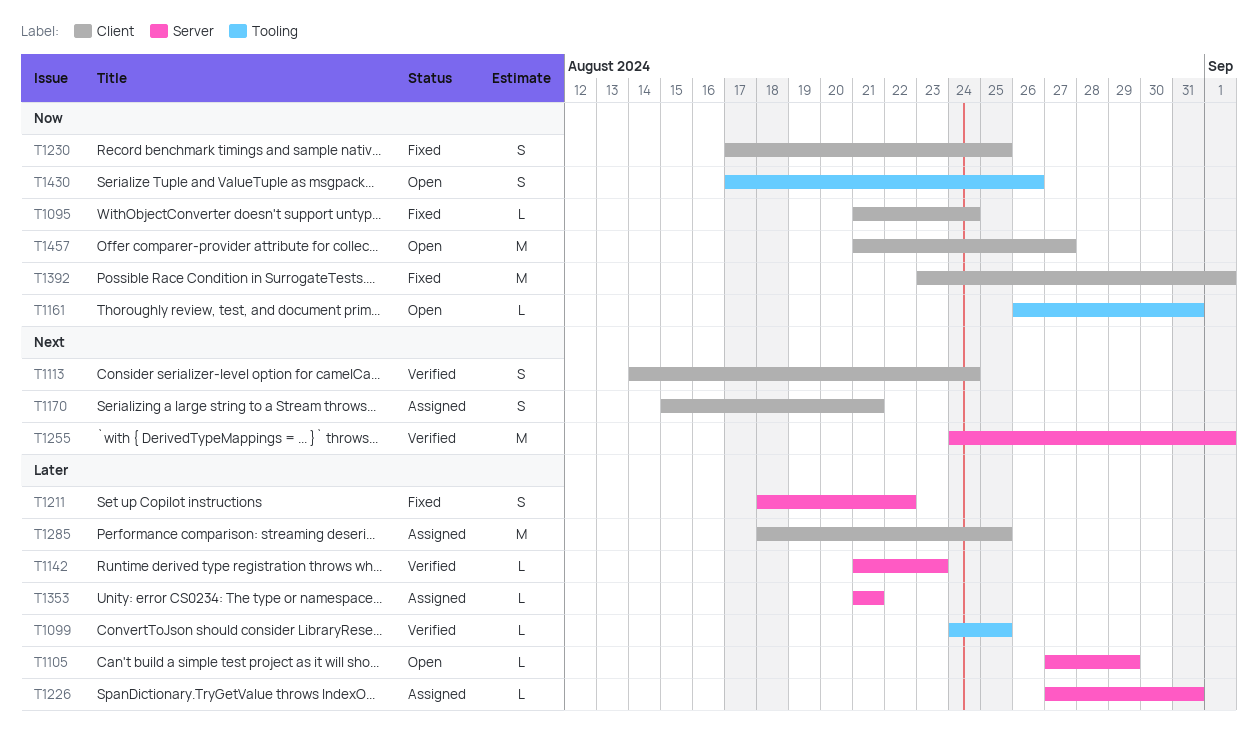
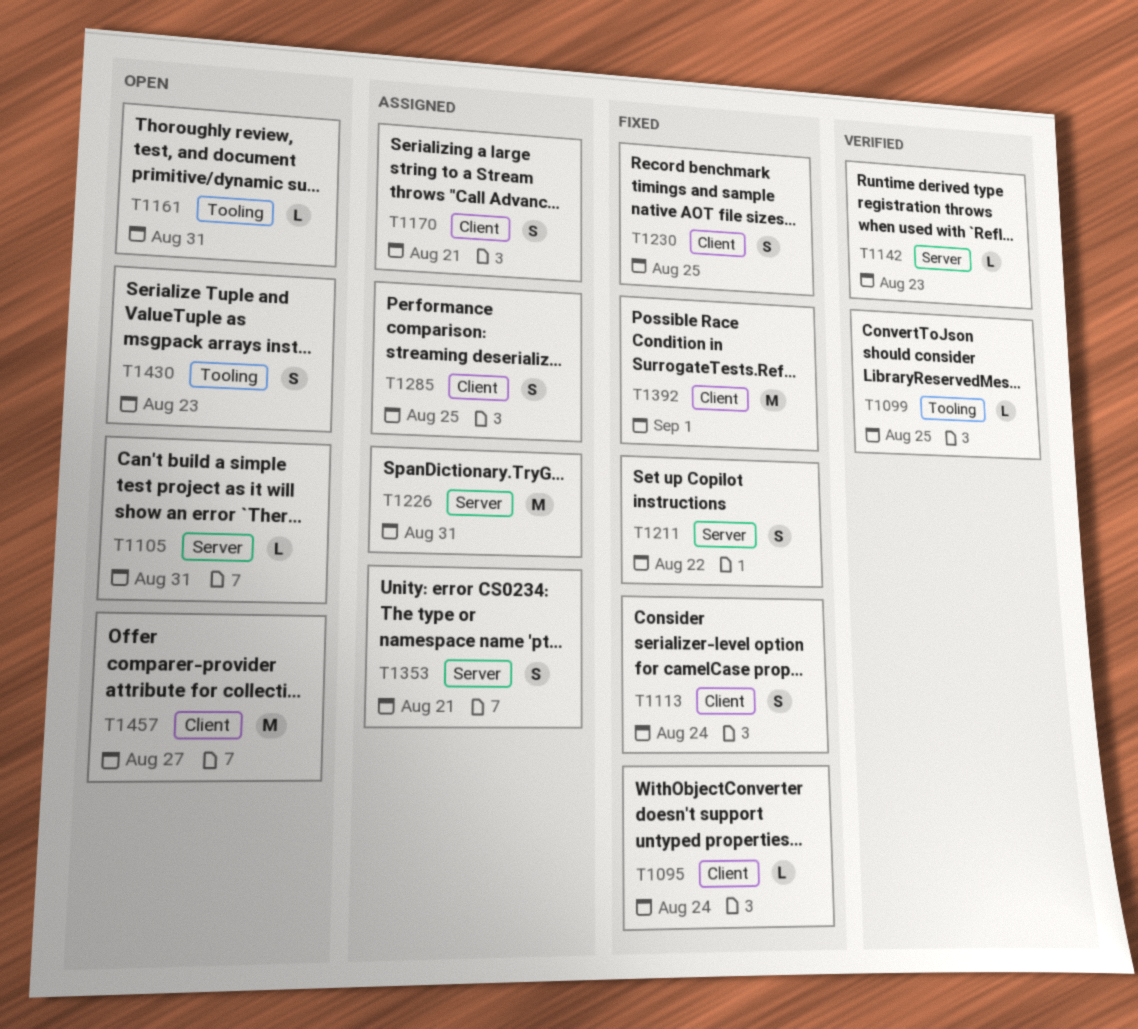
T1105, due: Aug 29 -> Aug 31
T1113, status: Verified -> Fixed
T1226, estimate: L -> M
T1255: present -> none
T1285, estimate: M -> S
T1353, estimate: L -> S
T1430, due: Aug 26 -> Aug 23

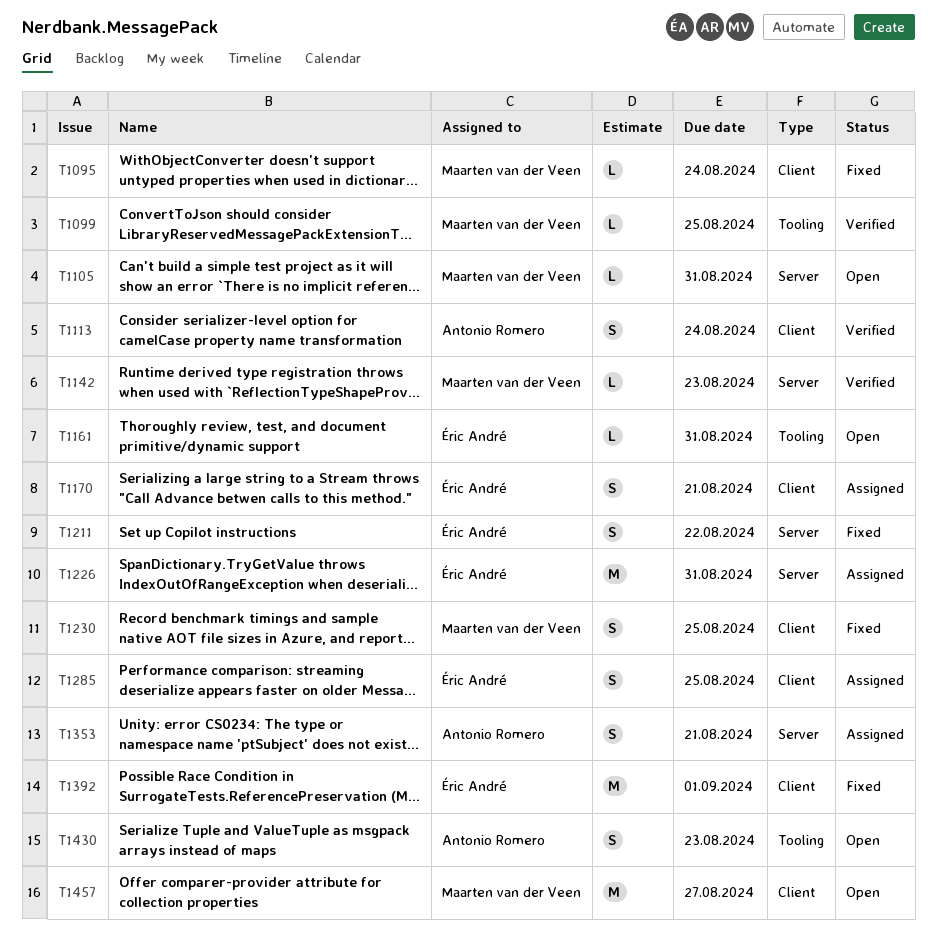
T1113, status: Fixed -> Verified

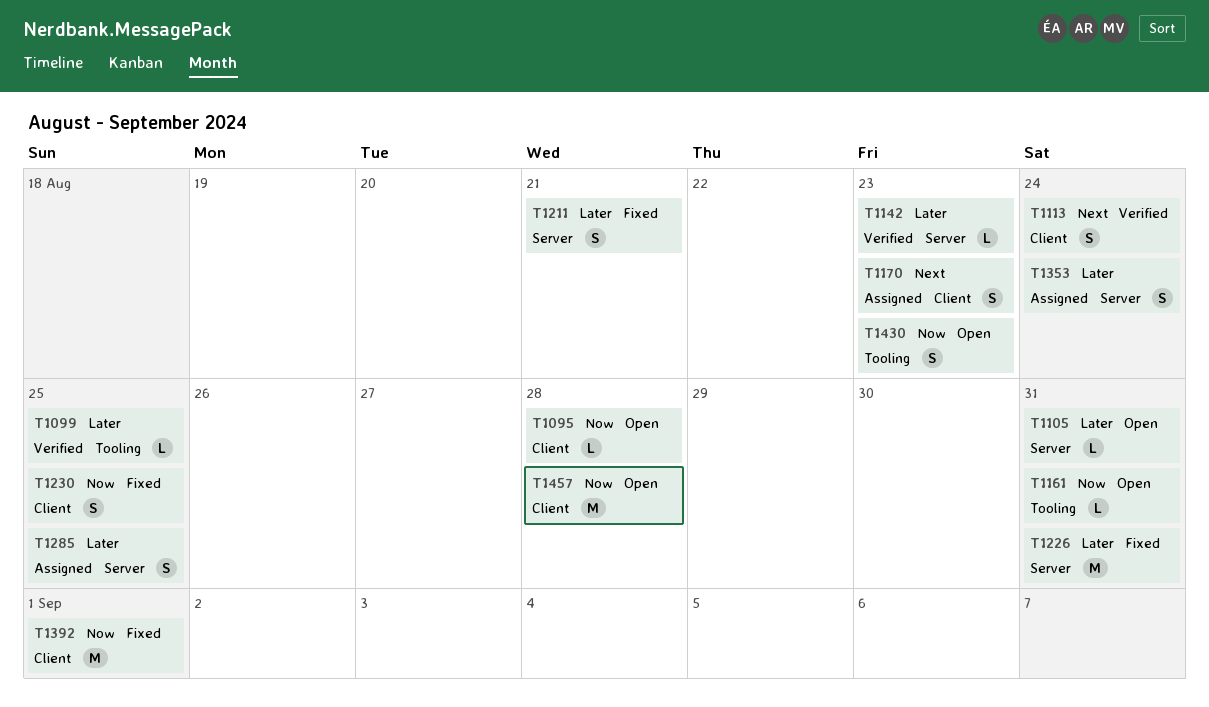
T1095, status: Fixed -> Open
T1095, due: Aug 24 -> Aug 28
T1170, due: Aug 21 -> Aug 23
T1211, due: Aug 22 -> Aug 21
T1226, status: Assigned -> Fixed
T1285, label: Client -> Server
T1353, due: Aug 21 -> Aug 24
T1457, due: Aug 27 -> Aug 28

